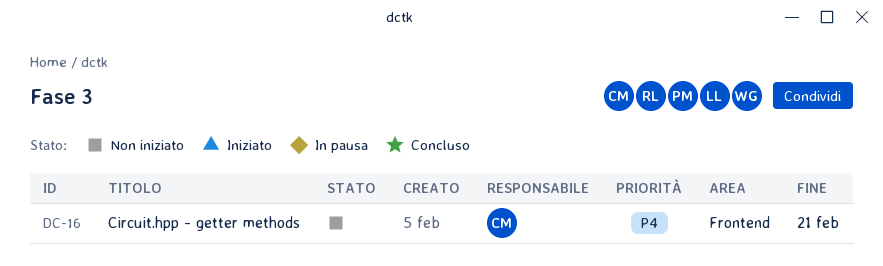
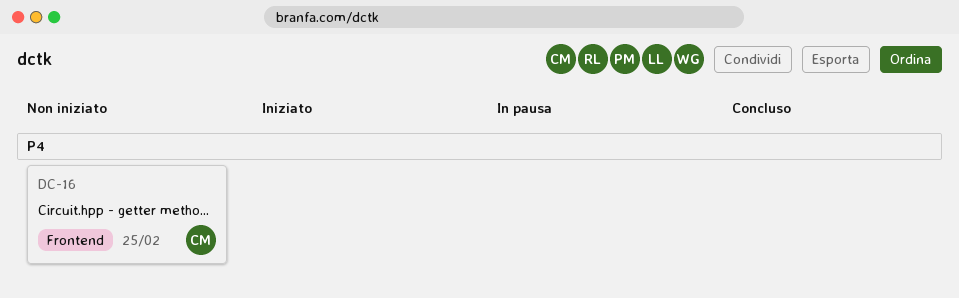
DC-16, due: Feb 21 -> Feb 25

